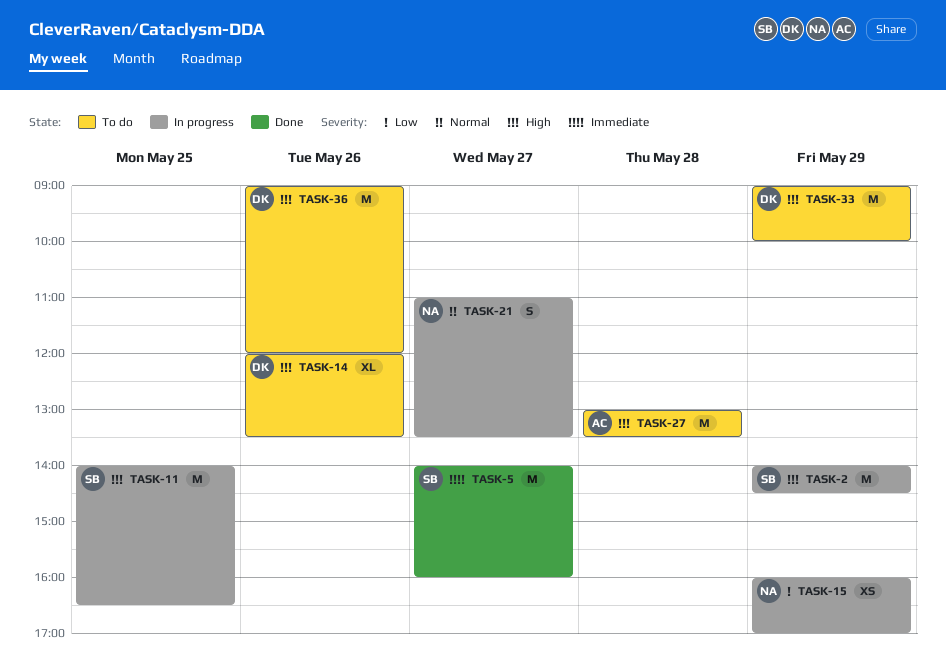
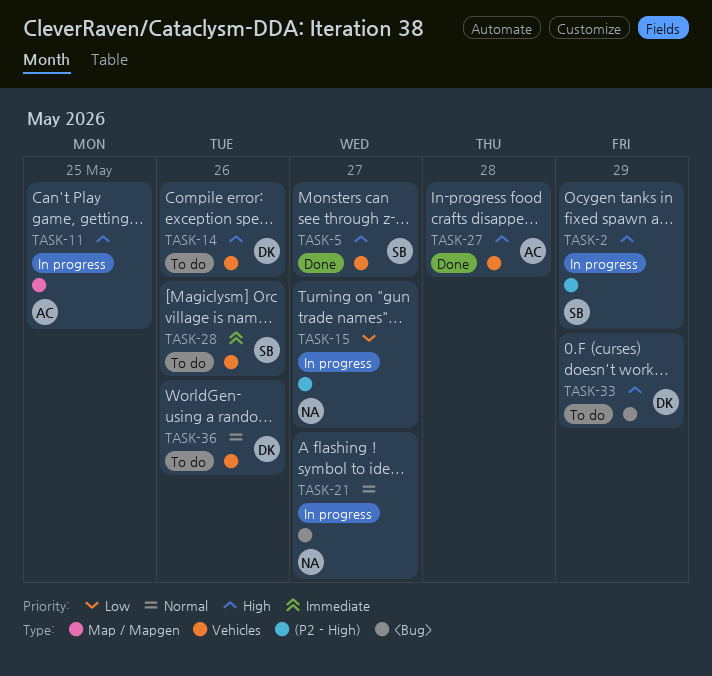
TASK-5, priority: Immediate -> High
TASK-11, owner: SB -> AC
TASK-15, day: May 29 -> May 27
TASK-27, status: To do -> Done
TASK-28: none -> present
TASK-36, priority: High -> Normal

